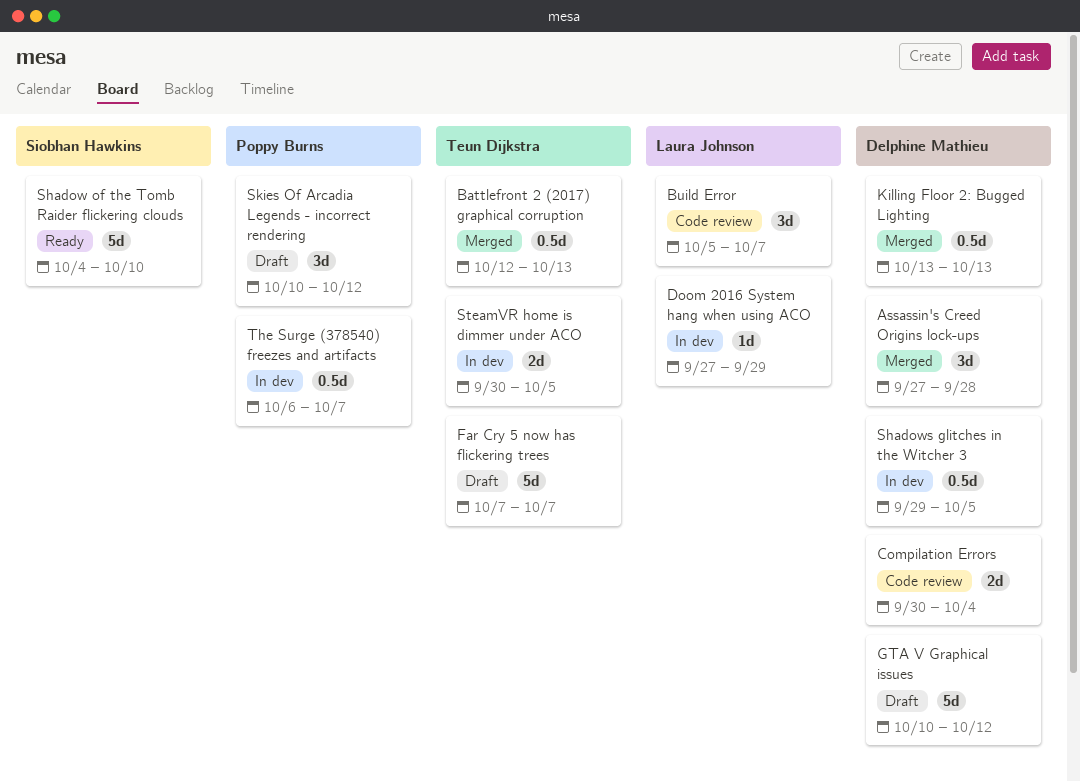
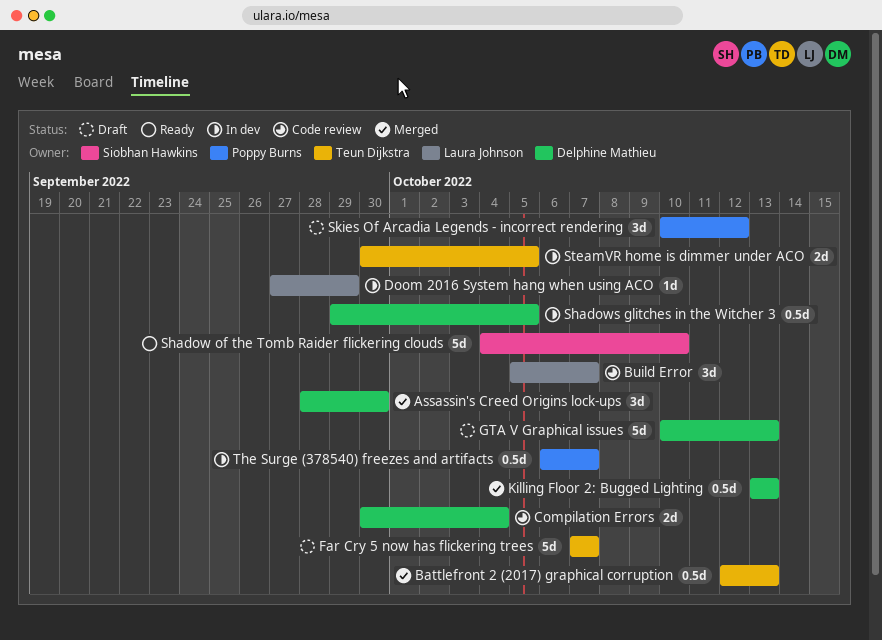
Assassin's Creed Origins lock-ups, start: Sep 27 -> Sep 28
Assassin's Creed Origins lock-ups, due: Sep 28 -> Sep 30
GTA V Graphical issues, due: Oct 12 -> Oct 13

